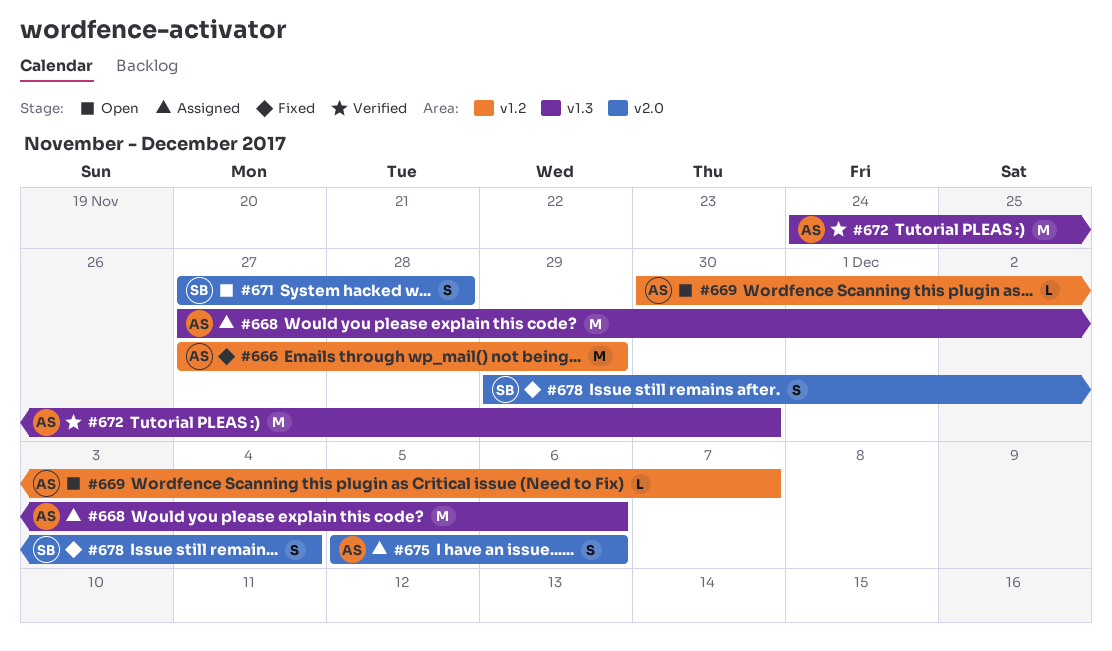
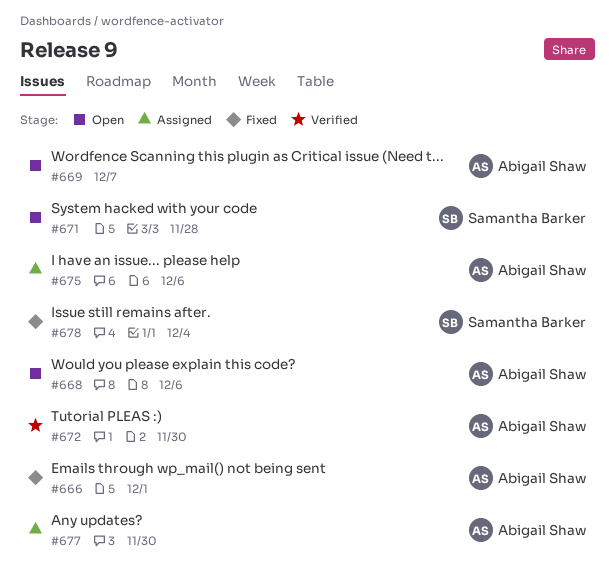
#666, due: Nov 29 -> Dec 1
#668, status: Assigned -> Open
#677: none -> present

